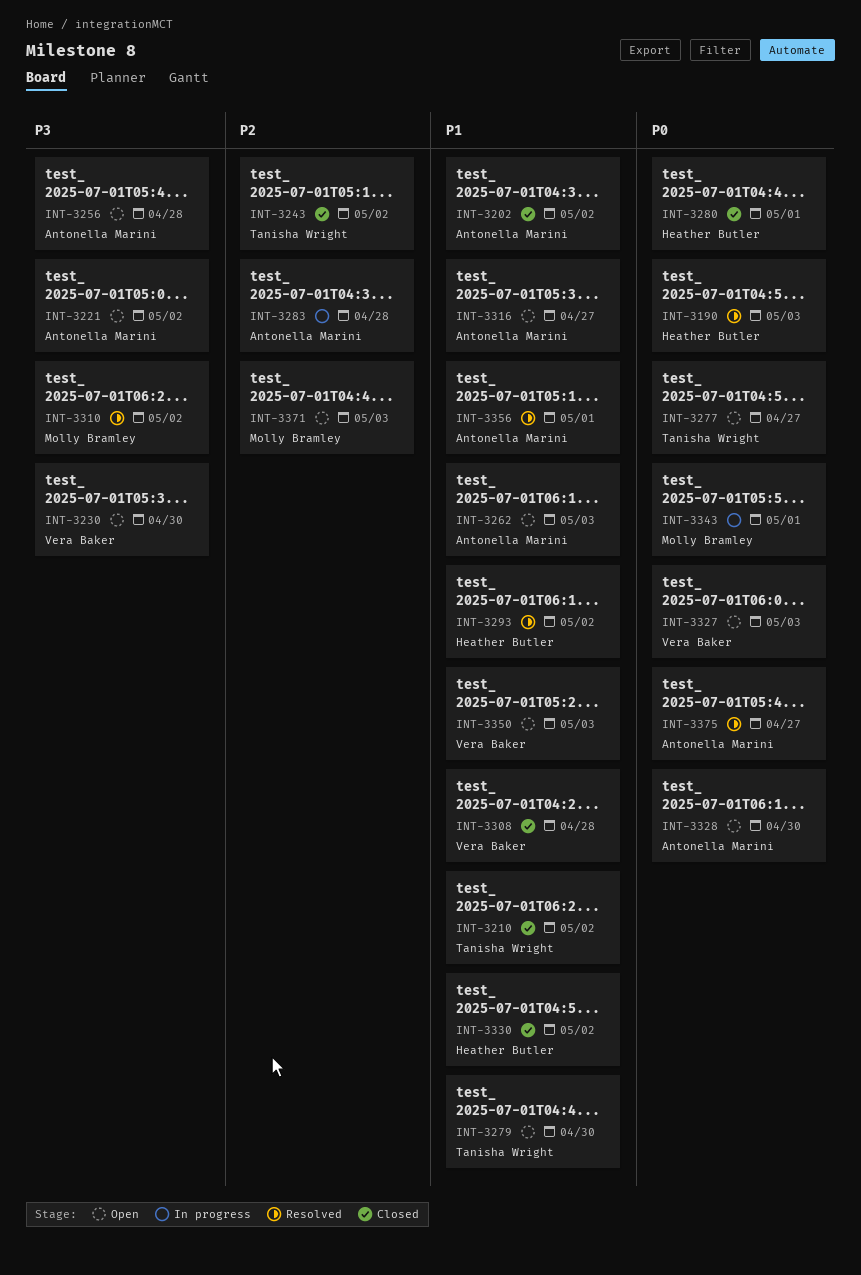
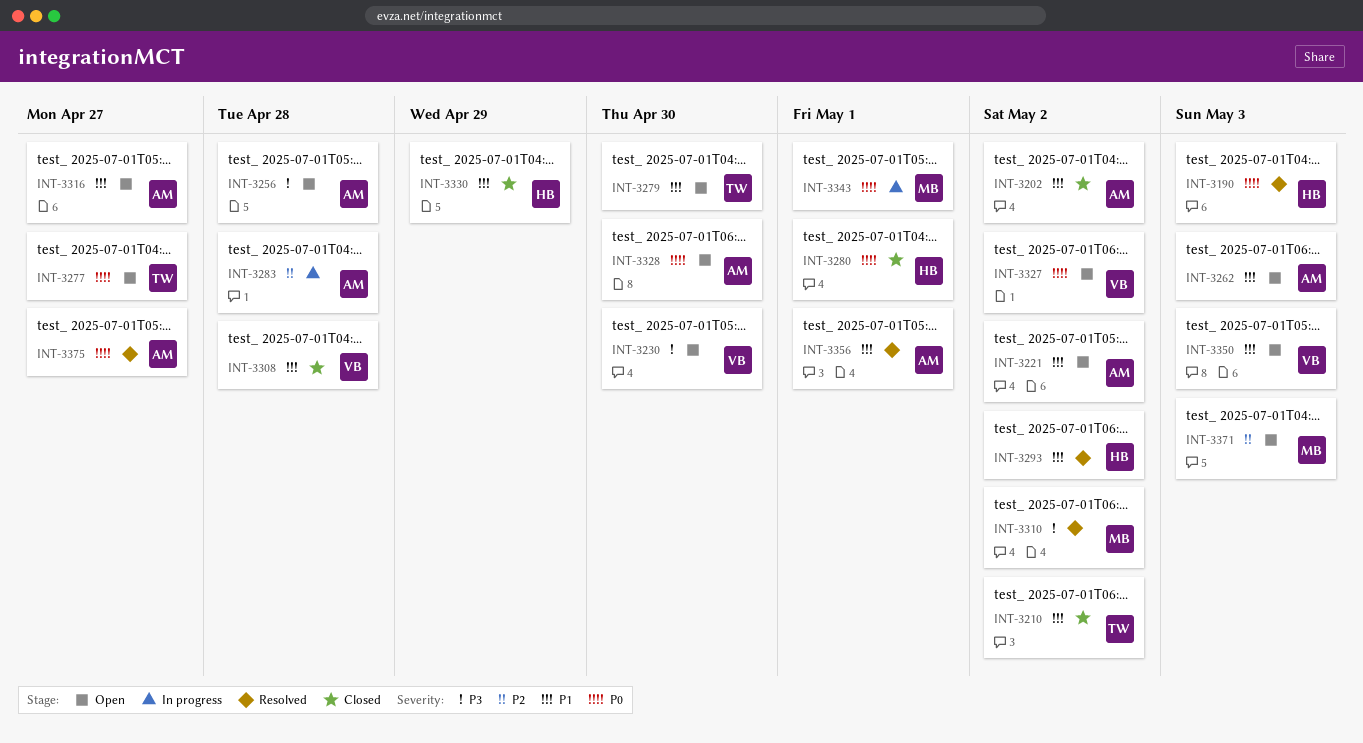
INT-3221, priority: P3 -> P1
INT-3243: present -> none
INT-3327, due: May 3 -> May 2
INT-3330, due: May 2 -> Apr 29

